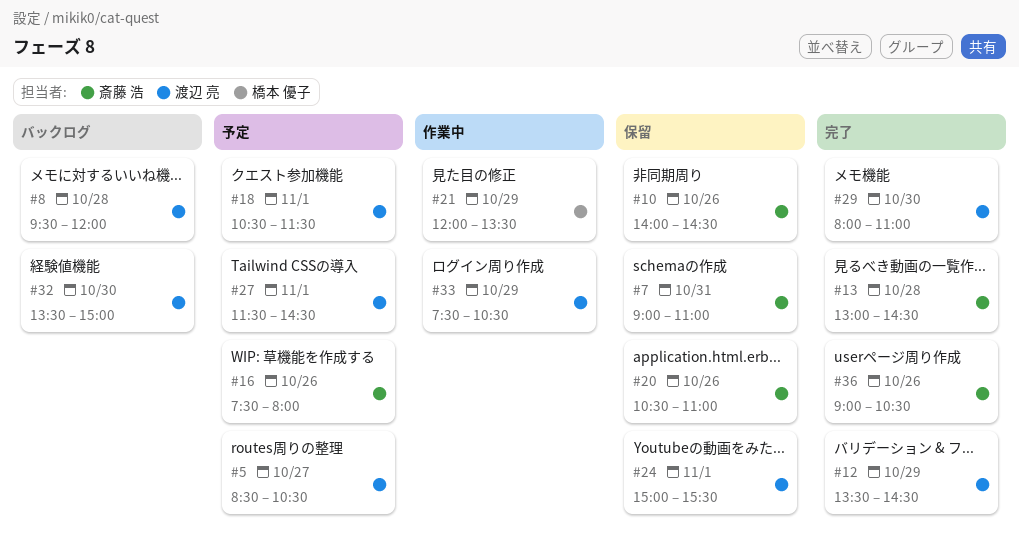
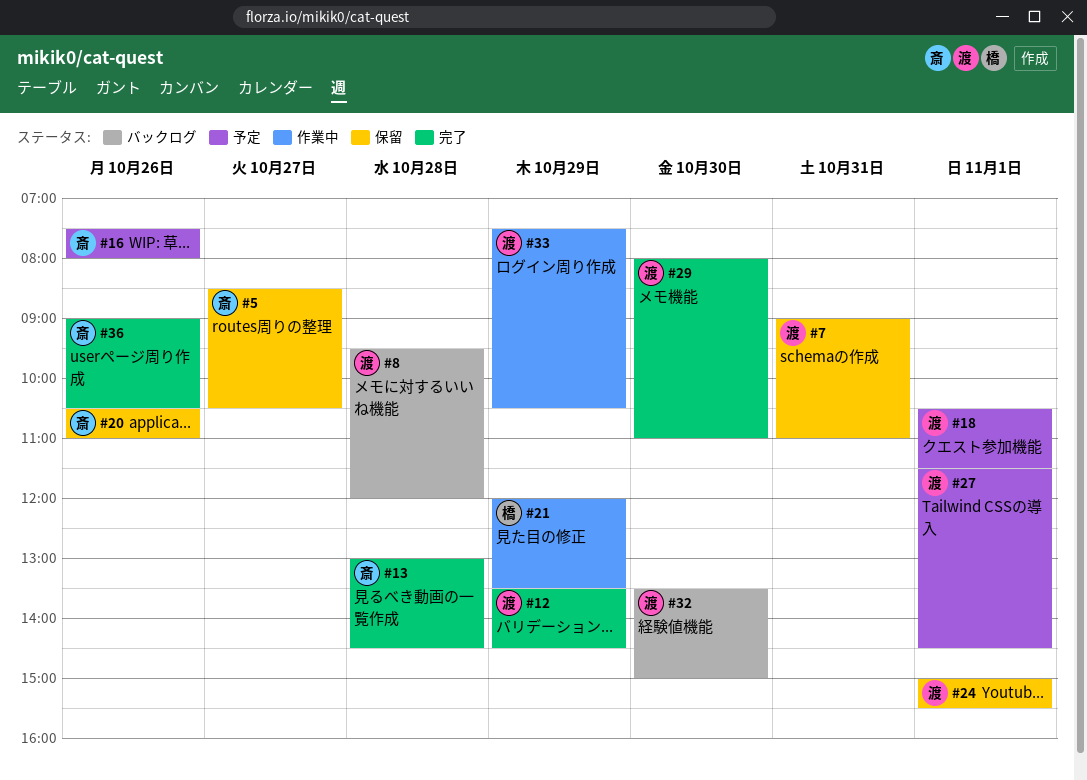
#5, status: 予定 -> 保留
#5, owner: 渡辺 亮 -> 斎藤 浩
#7, owner: 斎藤 浩 -> 渡辺 亮
#10: present -> none

